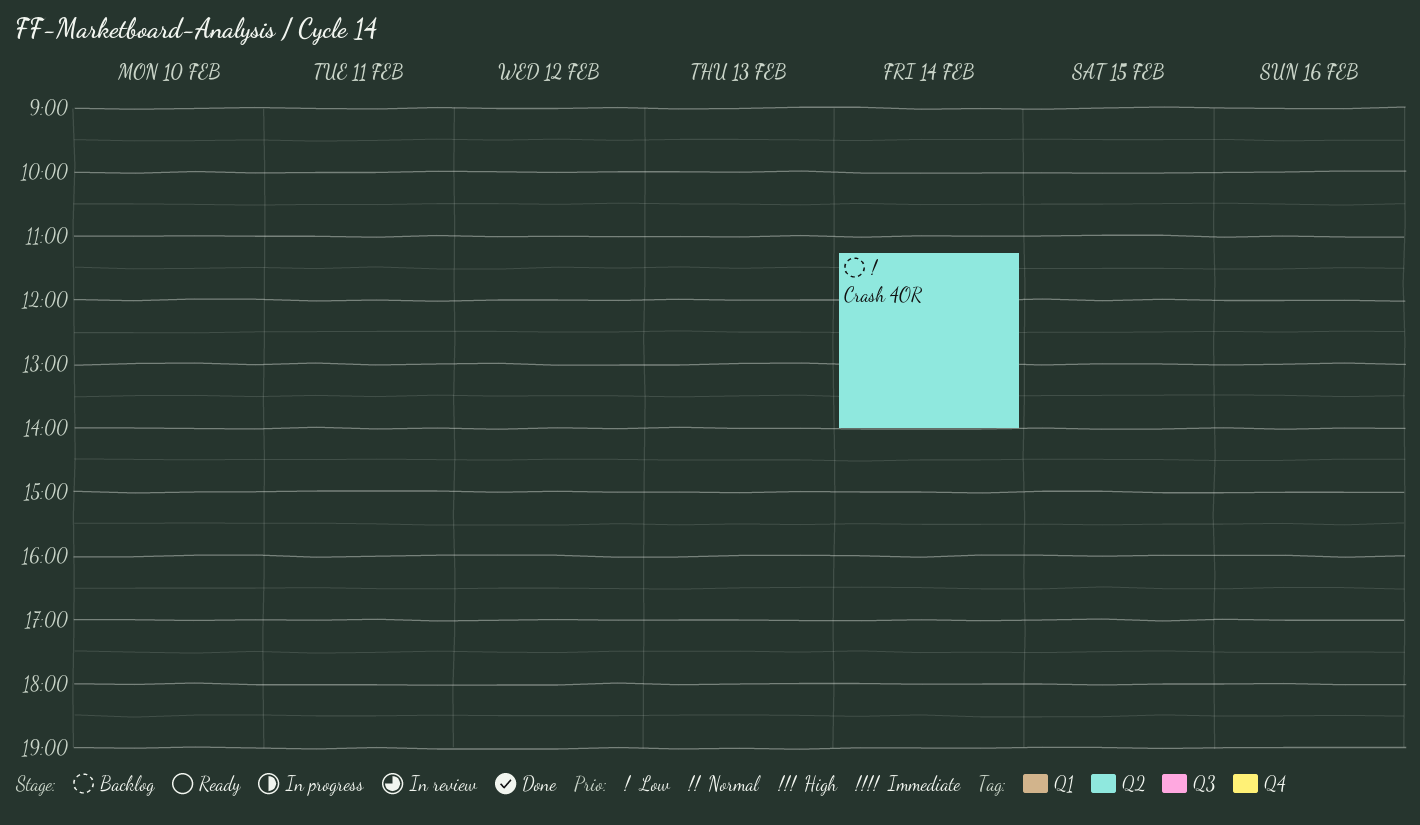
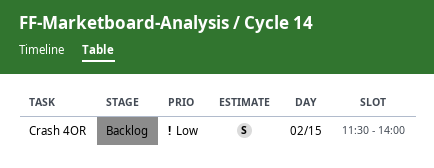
Crash 4OR, day: Feb 14 -> Feb 15
Crash 4OR, begins: 11:15 -> 11:30

